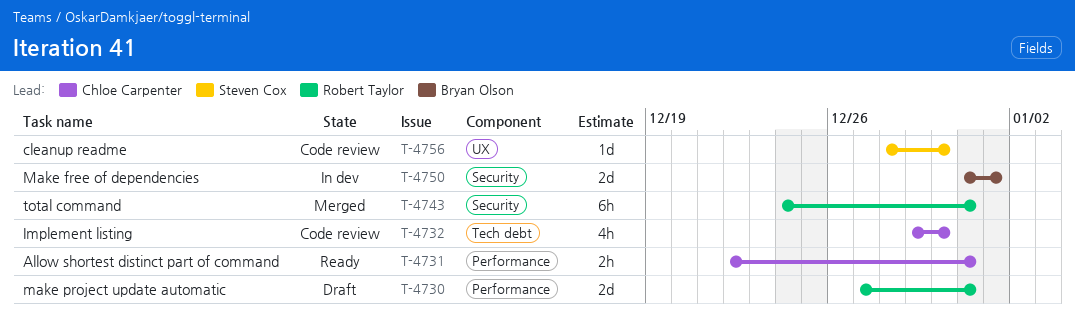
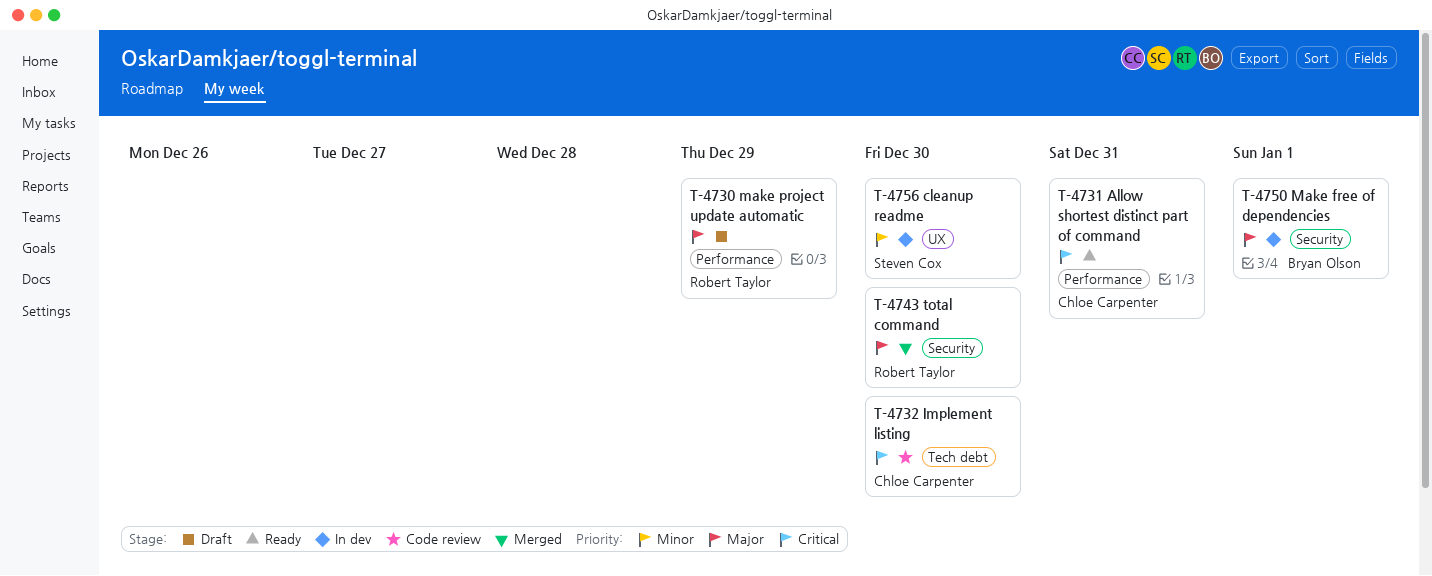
T-4730, due: Dec 31 -> Dec 29
T-4743, due: Dec 31 -> Dec 30
T-4756, status: Code review -> In dev

